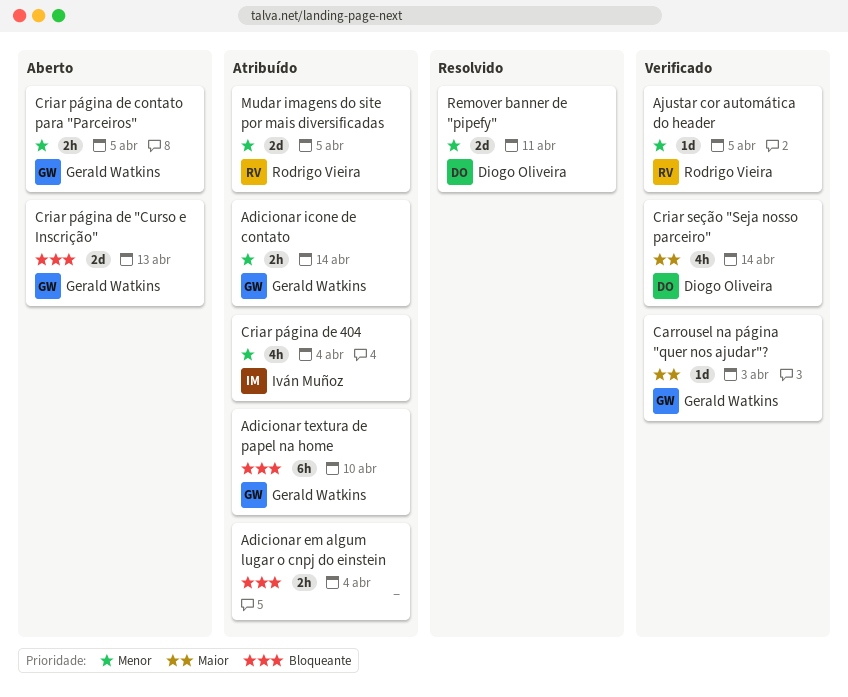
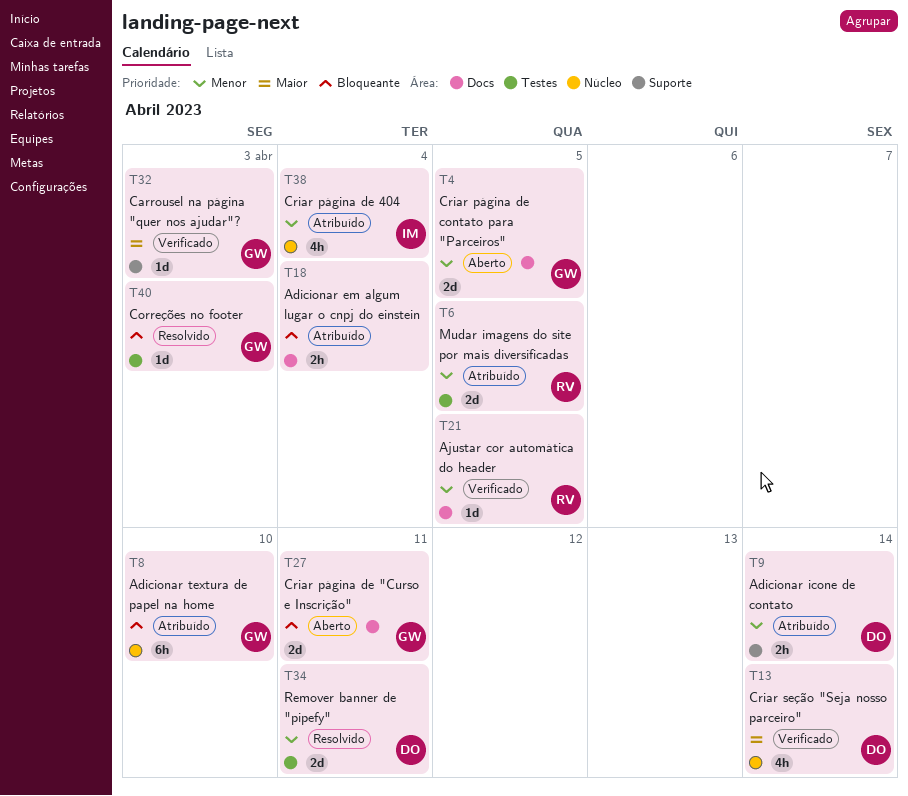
Adicionar icone de contato, owner: Gerald Watkins -> Diogo Oliveira
Correções no footer: none -> present
Criar página de "Curso e Inscrição", due: Apr 13 -> Apr 11
Criar página de contato para "Parceiros", estimate: 2h -> 2d

